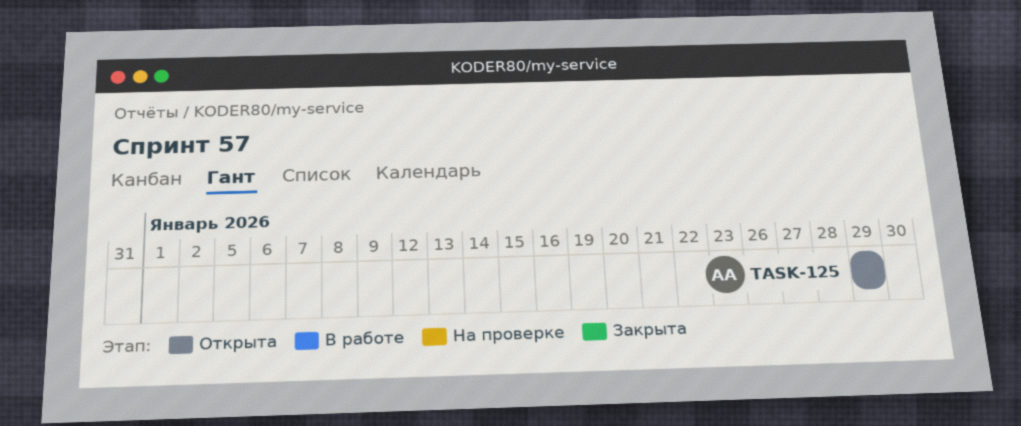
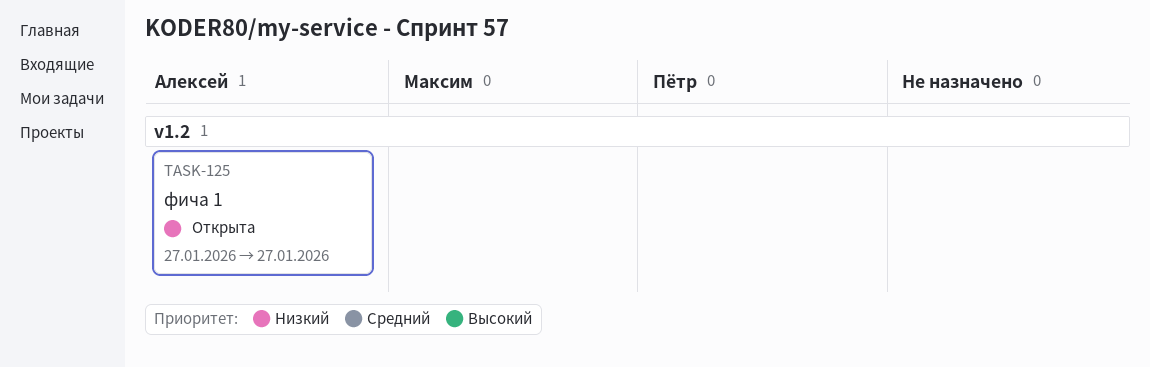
TASK-125, start: Jan 29 -> Jan 27
TASK-125, due: Jan 29 -> Jan 27

